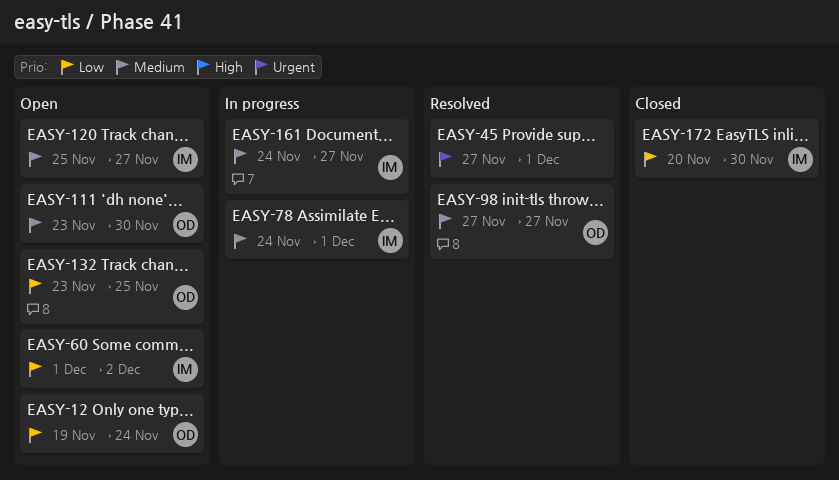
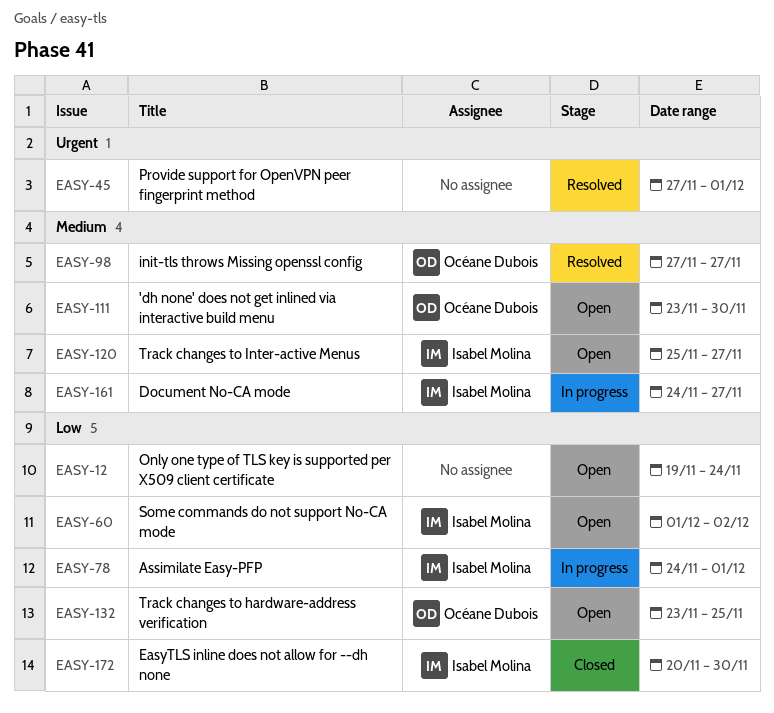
EASY-12, owner: Océane Dubois -> none
EASY-78, priority: Medium -> Low

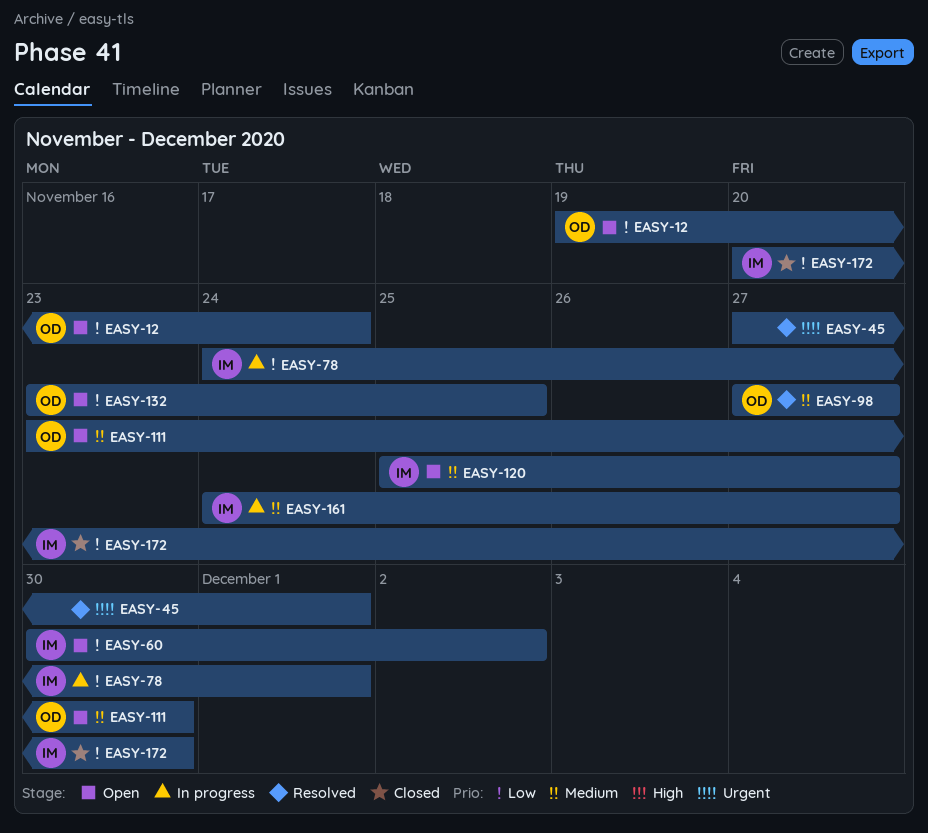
EASY-12, owner: none -> Océane Dubois
EASY-60, start: Dec 1 -> Nov 30

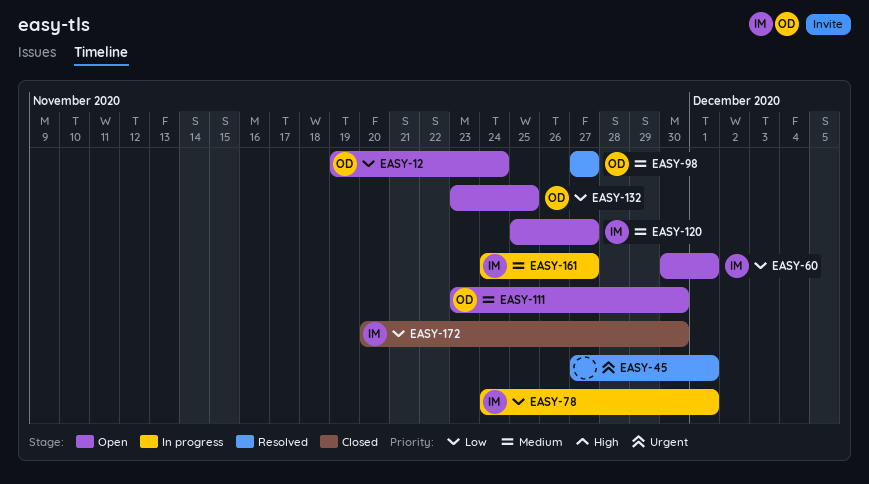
EASY-60, due: Dec 2 -> Dec 1

